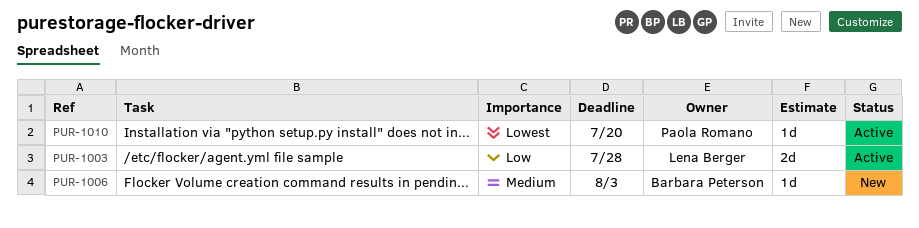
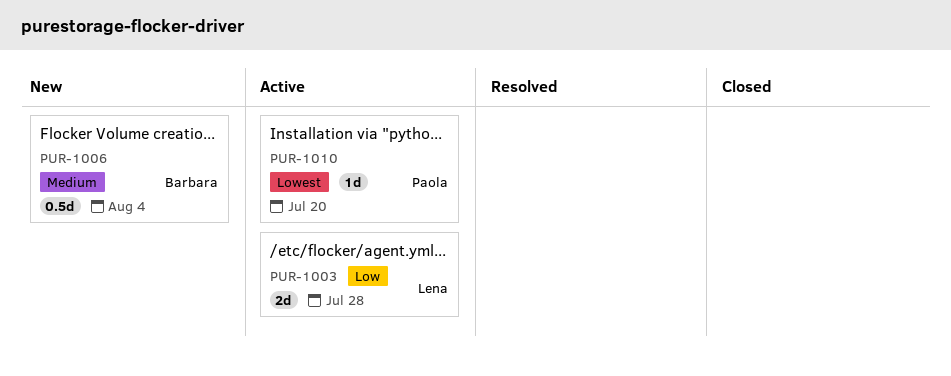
PUR-1006, estimate: 1d -> 0.5d
PUR-1006, due: Aug 3 -> Aug 4

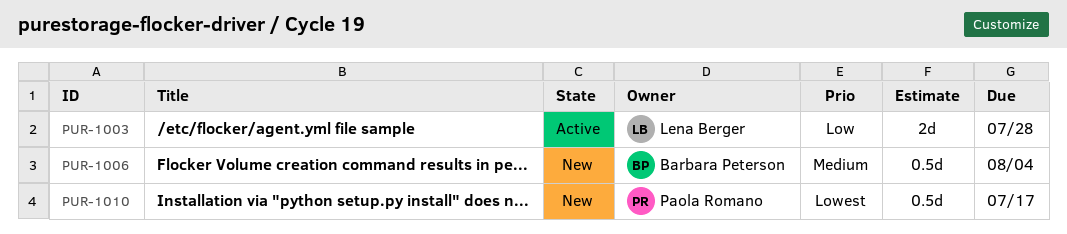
PUR-1010, status: Active -> New
PUR-1010, estimate: 1d -> 0.5d
PUR-1010, due: Jul 20 -> Jul 17

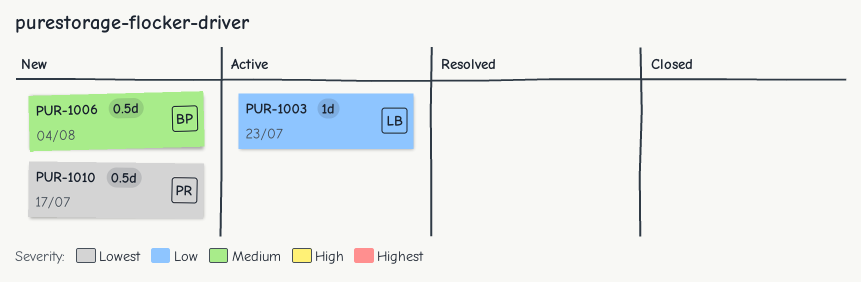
PUR-1003, estimate: 2d -> 1d
PUR-1003, due: Jul 28 -> Jul 23

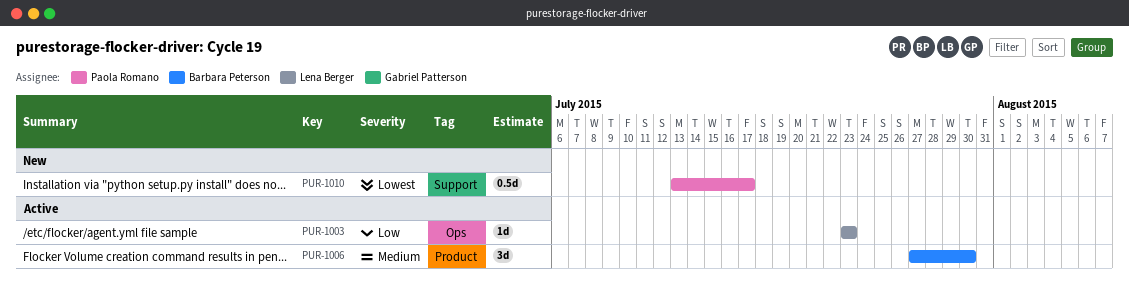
PUR-1006, status: New -> Active
PUR-1006, estimate: 0.5d -> 3d
PUR-1006, due: Aug 4 -> Jul 30

